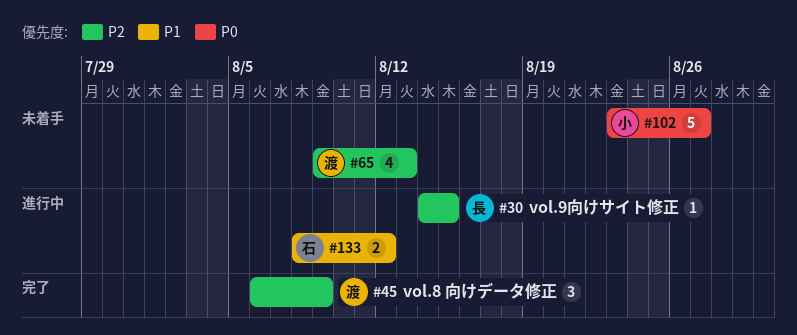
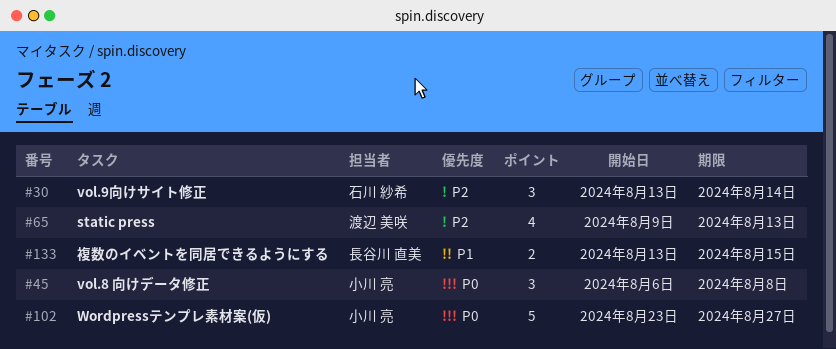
#30, owner: 長谷川 直美 -> 石川 紗希
#30, estimate: 1 -> 3
#30, start: Aug 14 -> Aug 13
#30, due: Aug 15 -> Aug 14
#45, owner: 渡辺 美咲 -> 小川 亮
#45, priority: P2 -> P0
#45, due: Aug 9 -> Aug 8
#133, owner: 石川 紗希 -> 長谷川 直美
#133, start: Aug 8 -> Aug 13
#133, due: Aug 12 -> Aug 15

